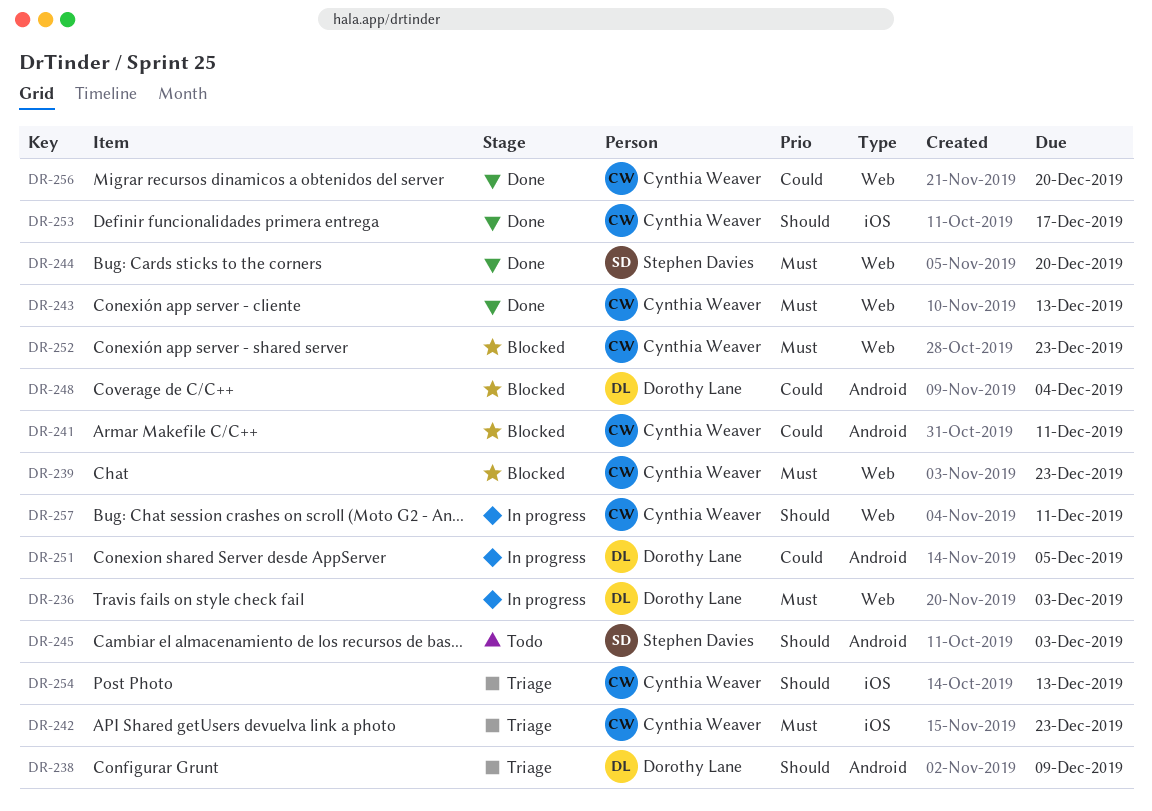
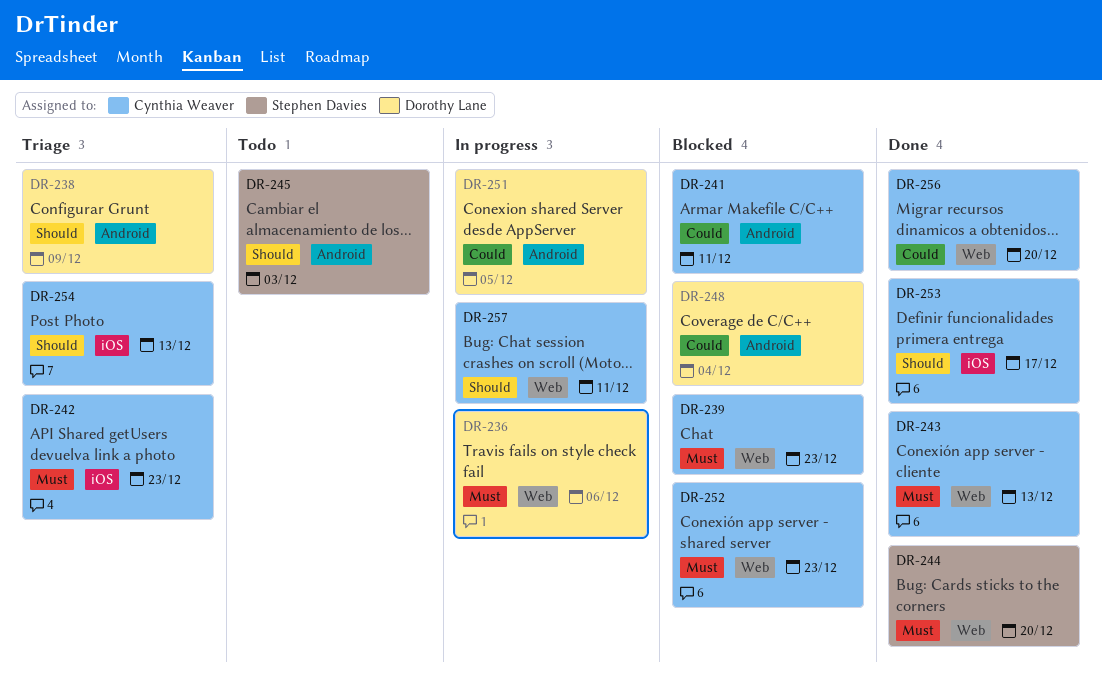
DR-236, due: Dec 3 -> Dec 6

